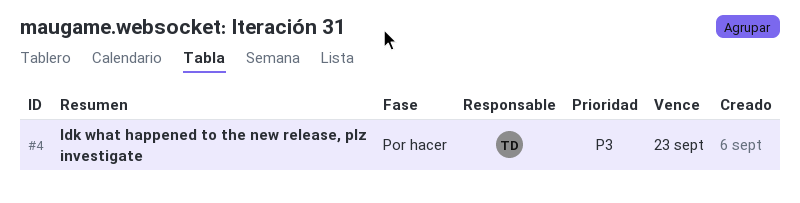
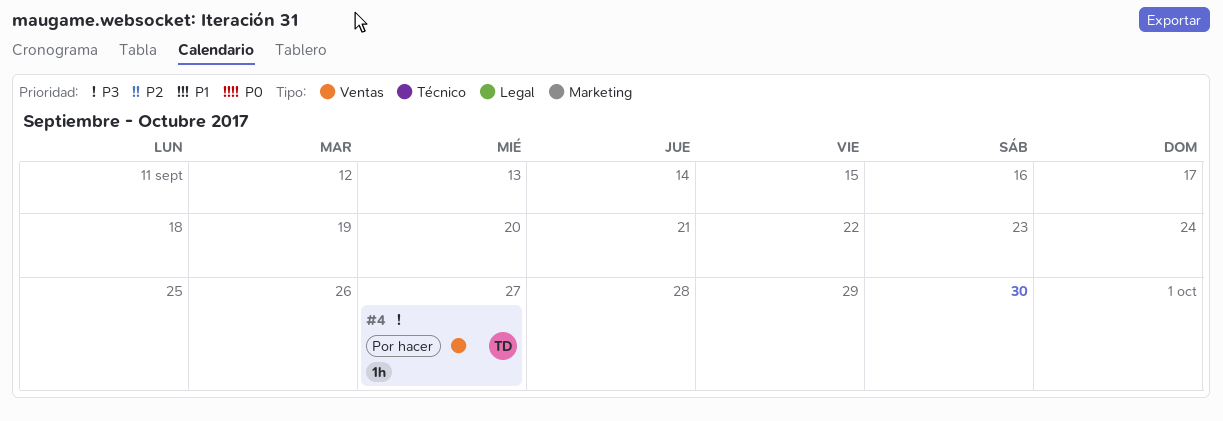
#4, due: Sep 23 -> Sep 27

